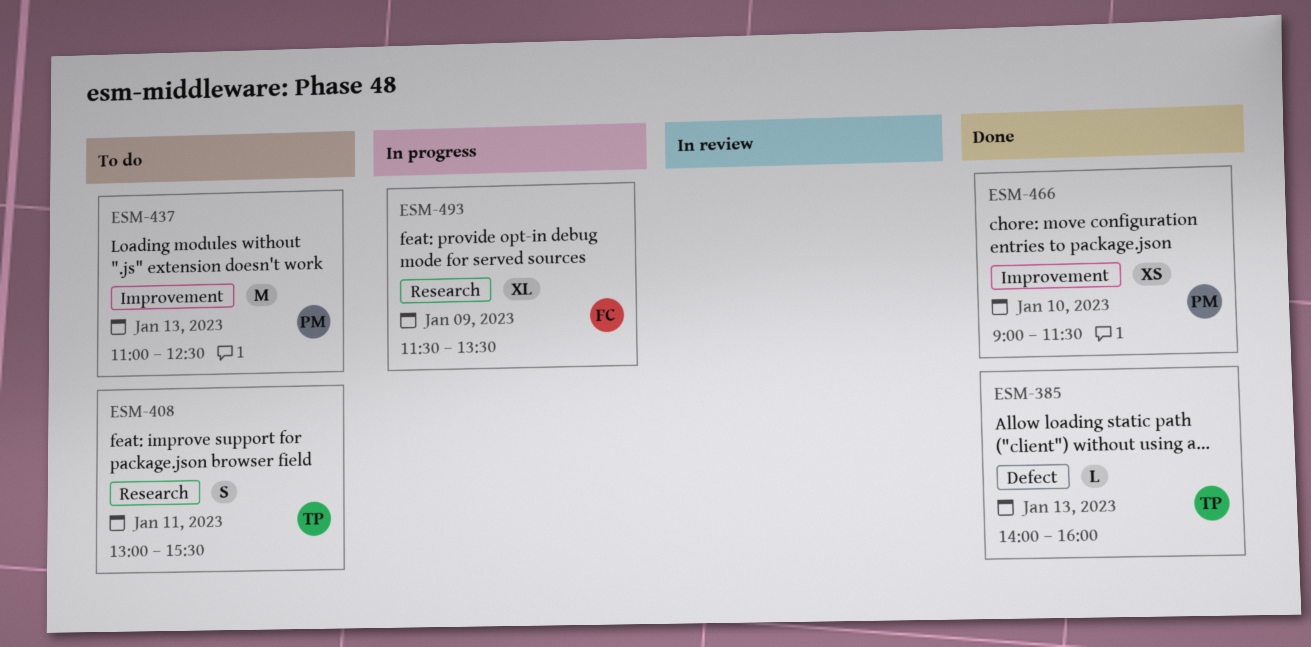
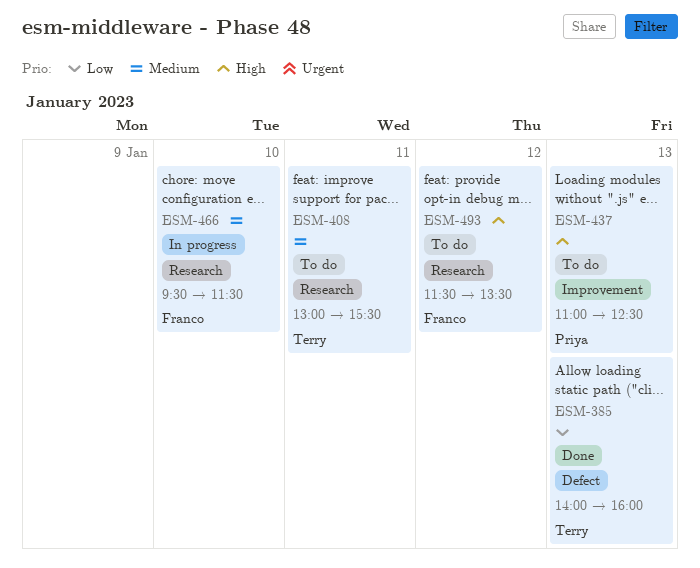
ESM-466, status: Done -> In progress
ESM-466, owner: Priya -> Franco
ESM-466, label: Improvement -> Research
ESM-466, begins: 09:00 -> 09:30
ESM-493, status: In progress -> To do
ESM-493, day: Jan 9 -> Jan 12

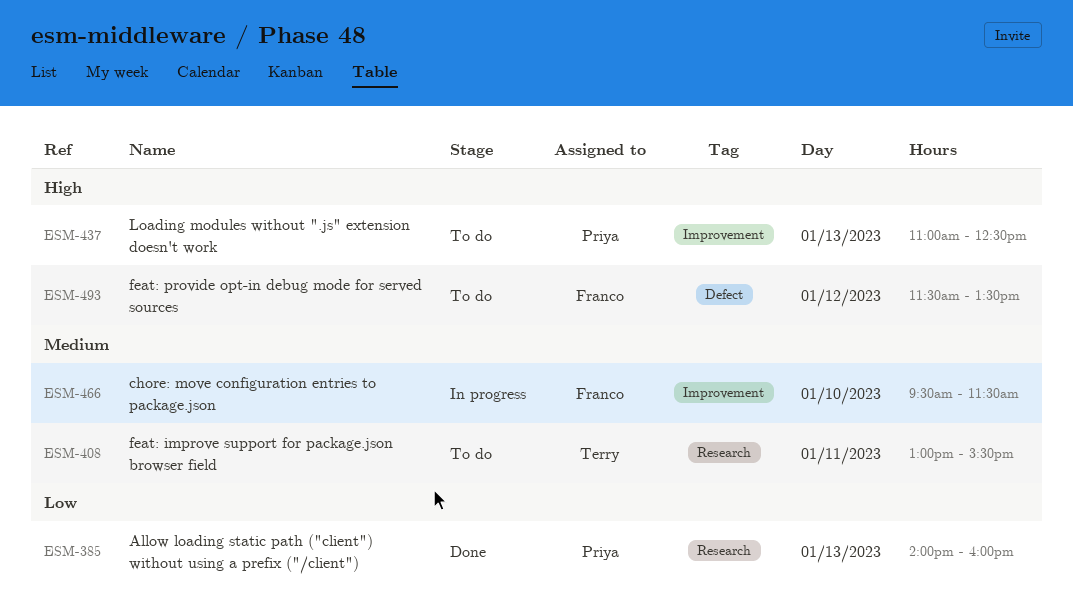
ESM-385, owner: Terry -> Priya
ESM-385, label: Defect -> Research
ESM-466, label: Research -> Improvement
ESM-493, label: Research -> Defect

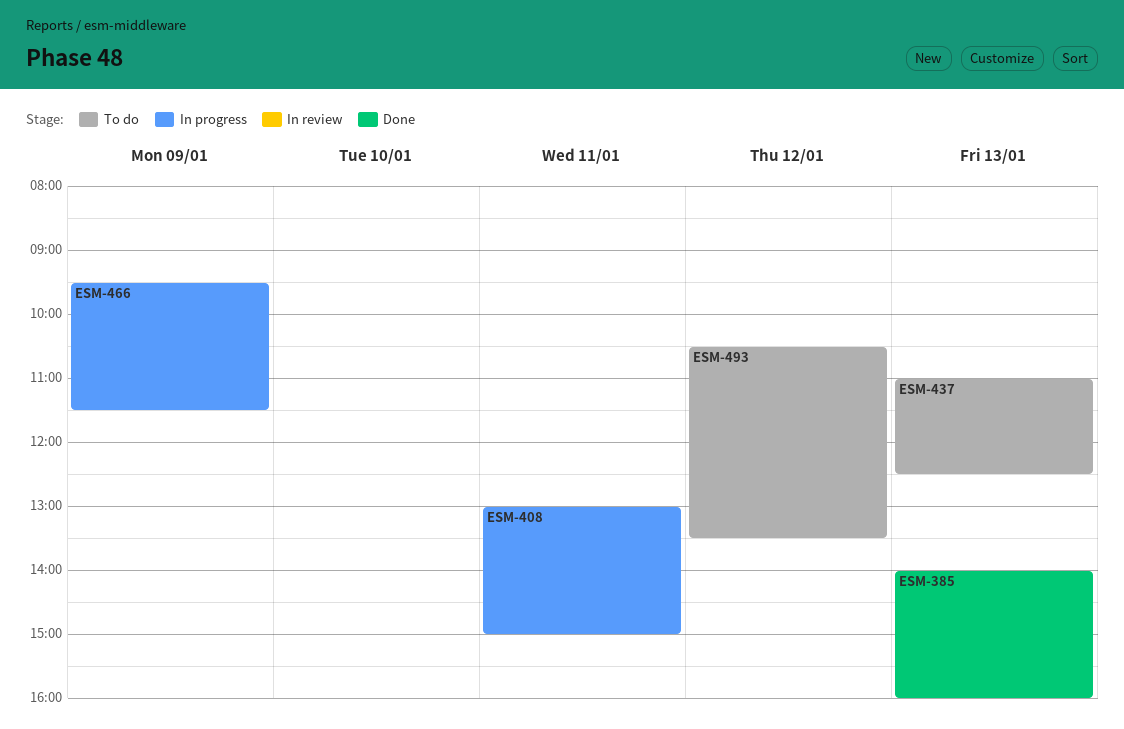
ESM-408, status: To do -> In progress
ESM-408, ends: 15:30 -> 15:00
ESM-466, day: Jan 10 -> Jan 9
ESM-493, begins: 11:30 -> 10:30

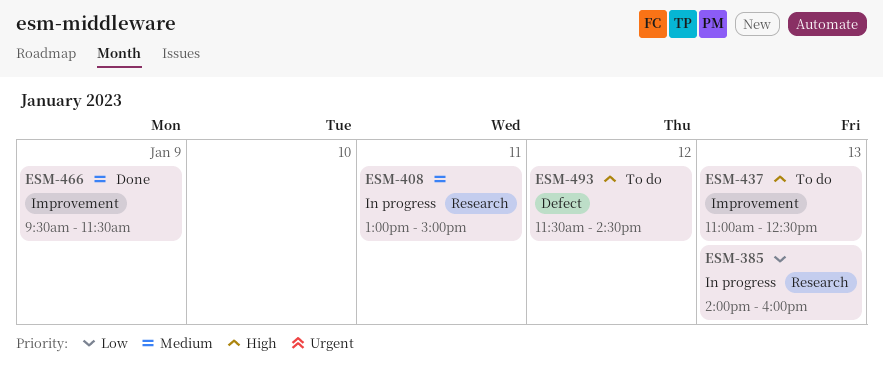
ESM-385, status: Done -> In progress
ESM-466, status: In progress -> Done
ESM-493, begins: 10:30 -> 11:30
ESM-493, ends: 13:30 -> 14:30

